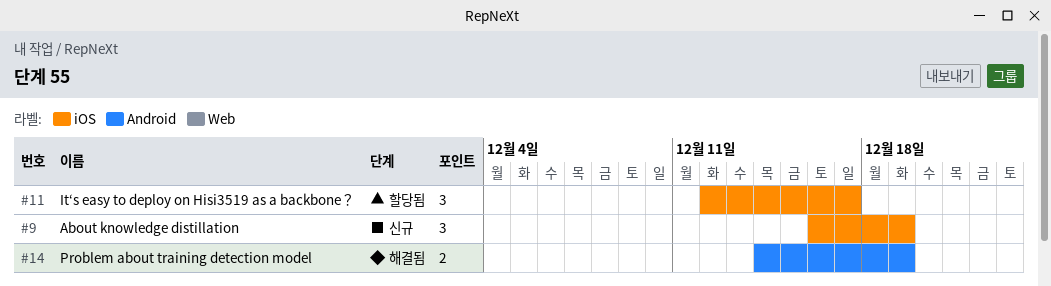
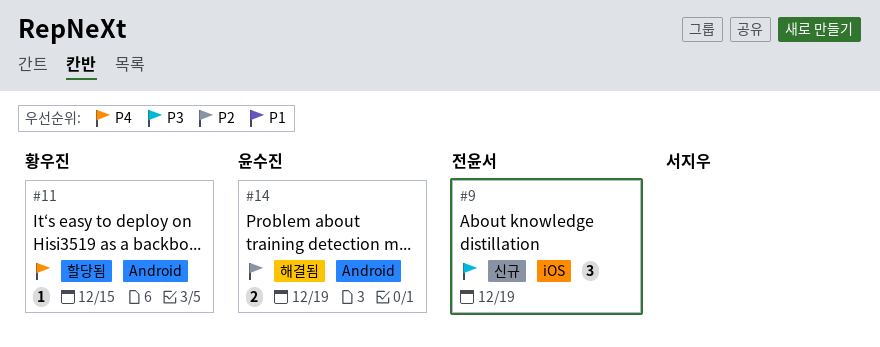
#11, label: iOS -> Android
#11, estimate: 3 -> 1
#11, due: Dec 17 -> Dec 15

